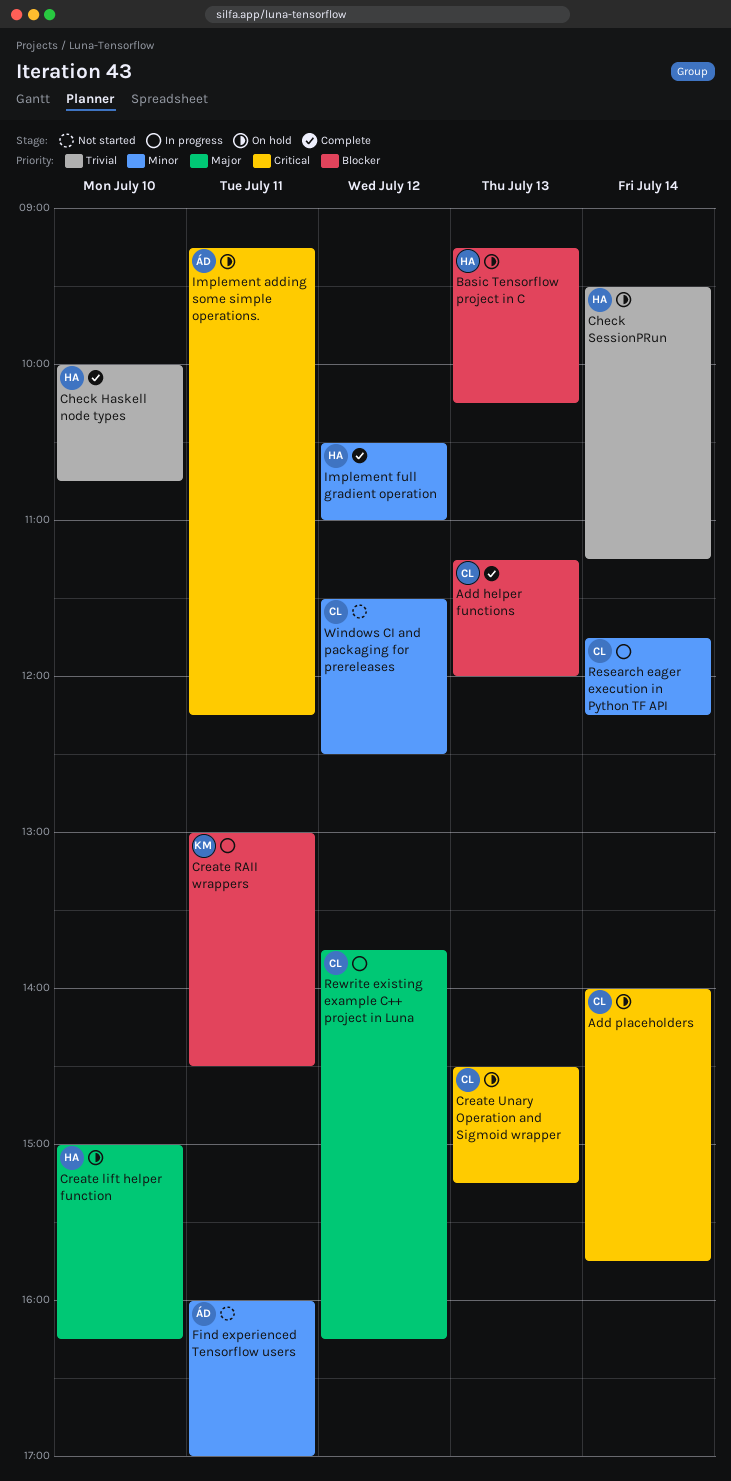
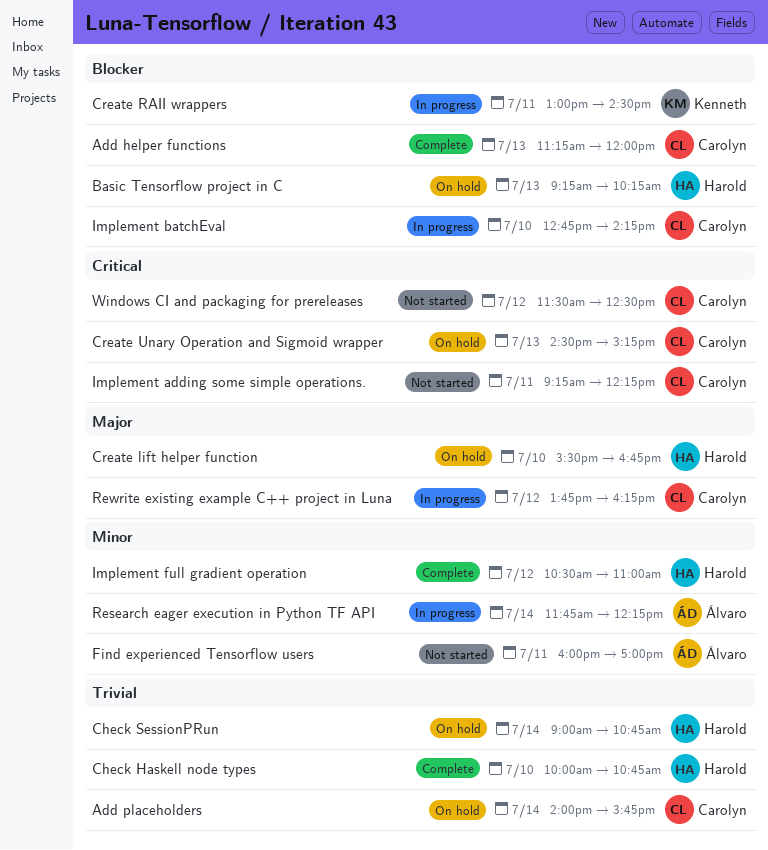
Add placeholders, priority: Critical -> Trivial
Check SessionPRun, begins: 09:30 -> 09:00
Check SessionPRun, ends: 11:15 -> 10:45
Create lift helper function, begins: 15:00 -> 15:30
Create lift helper function, ends: 16:15 -> 16:45
Implement adding some simple operations., status: On hold -> Not started
Implement adding some simple operations., owner: Álvaro -> Carolyn
Implement batchEval: none -> present
Research eager execution in Python TF API, owner: Carolyn -> Álvaro
Windows CI and packaging for prereleases, priority: Minor -> Critical

